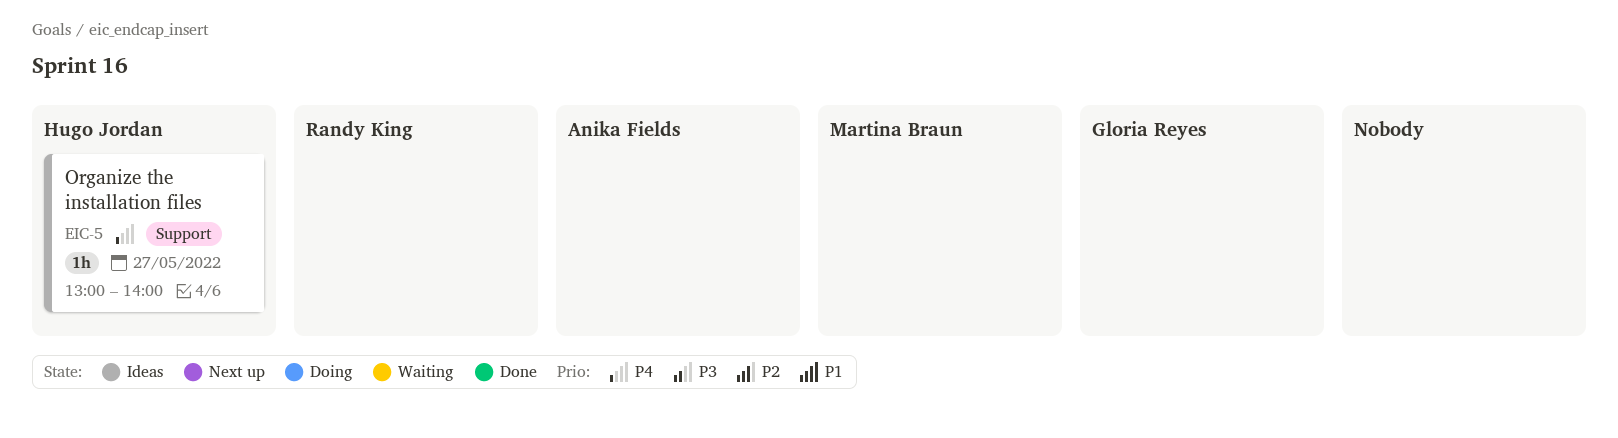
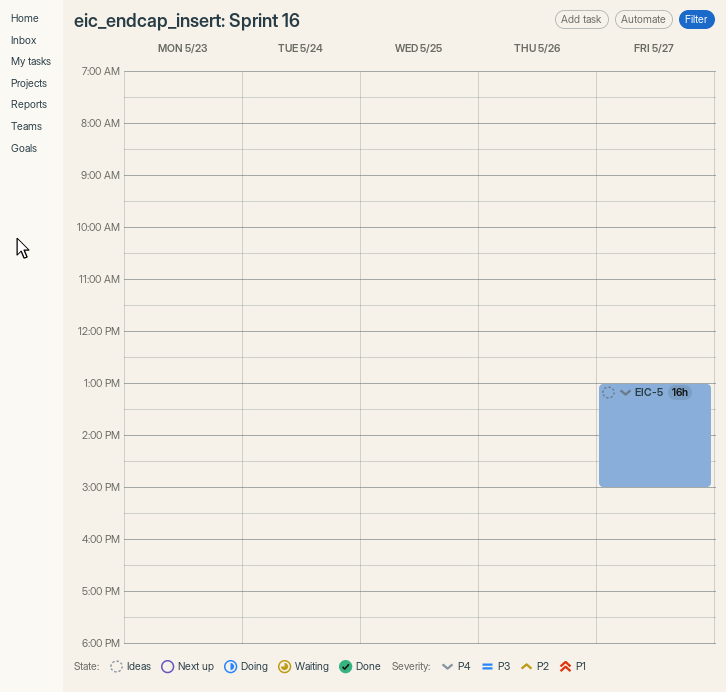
EIC-5, estimate: 1h -> 16h
EIC-5, ends: 14:00 -> 15:00

